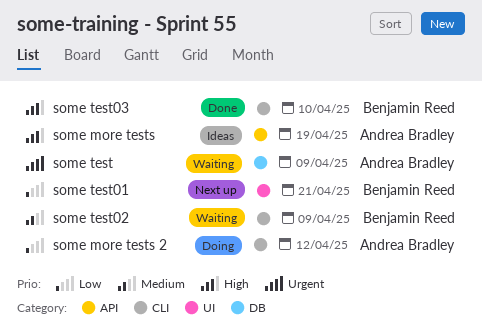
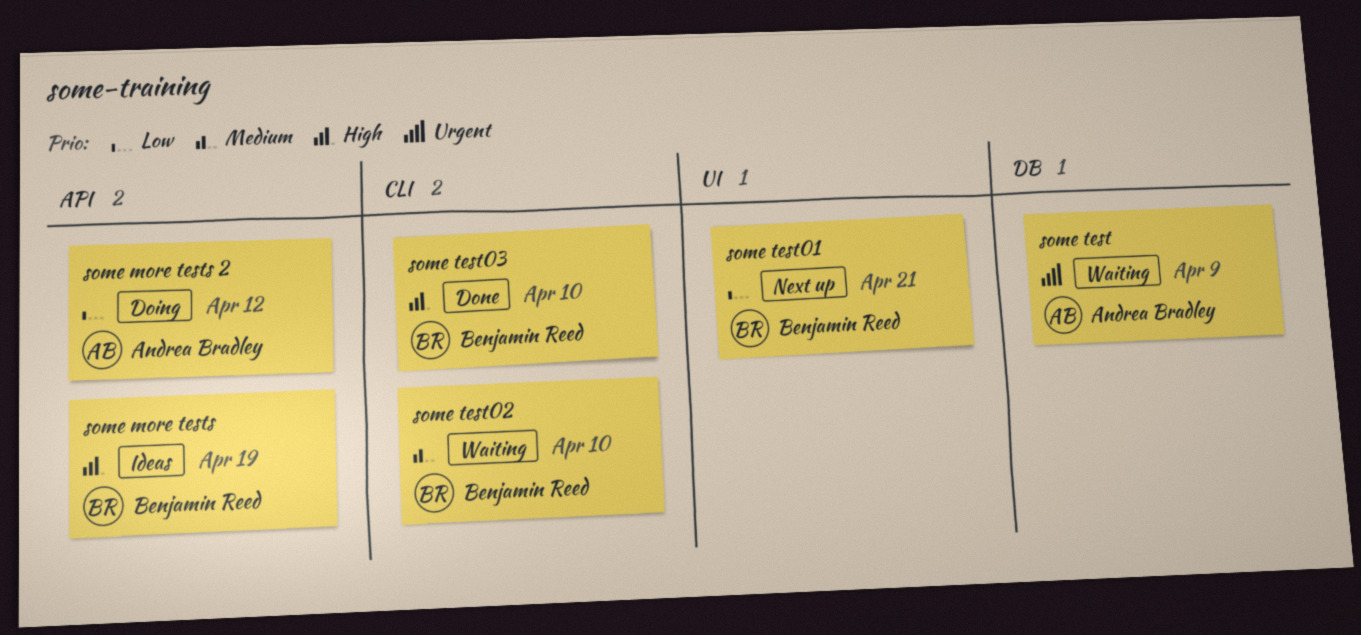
some more tests, owner: Andrea Bradley -> Benjamin Reed
some more tests 2, label: CLI -> API
some test02, due: Apr 9 -> Apr 10

